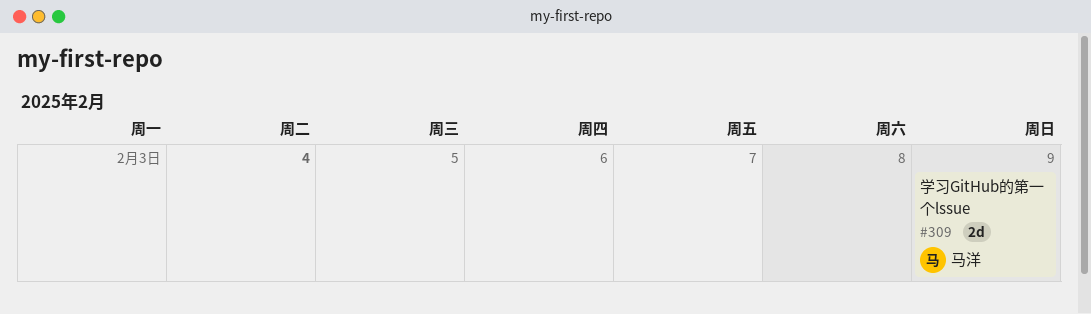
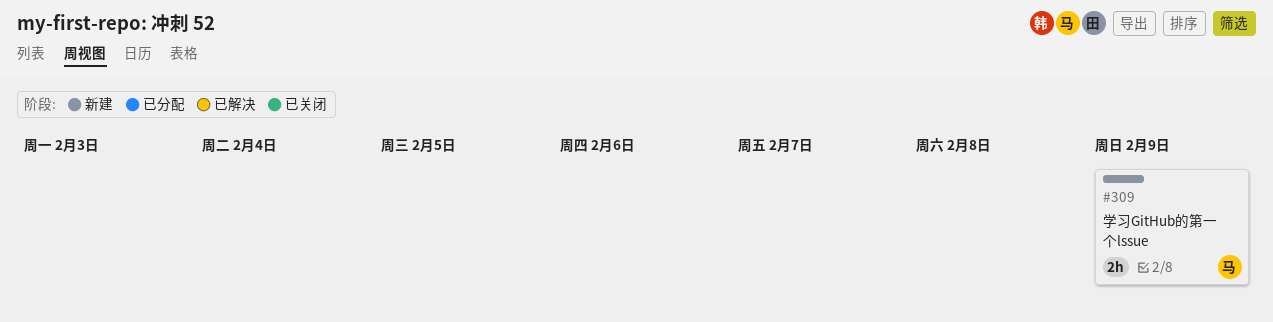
#309, estimate: 2d -> 2h

